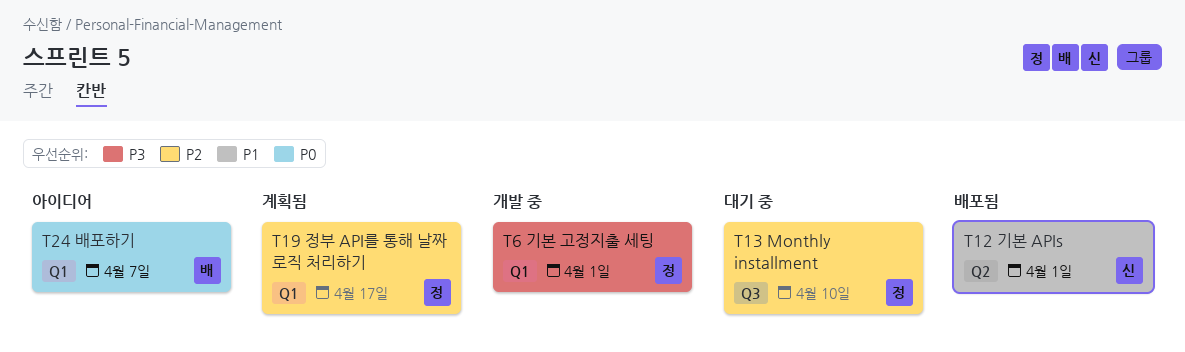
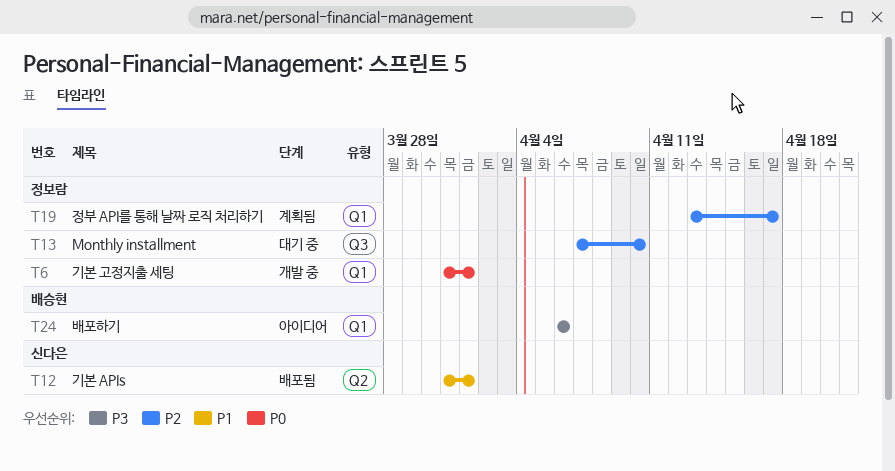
T6, priority: P3 -> P0
T24, priority: P0 -> P3
T24, due: Apr 7 -> Apr 6

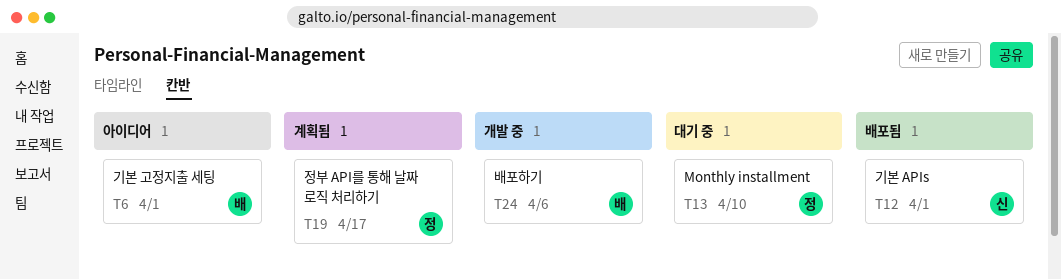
T6, status: 개발 중 -> 아이디어
T6, owner: 정보람 -> 배승현
T24, status: 아이디어 -> 개발 중

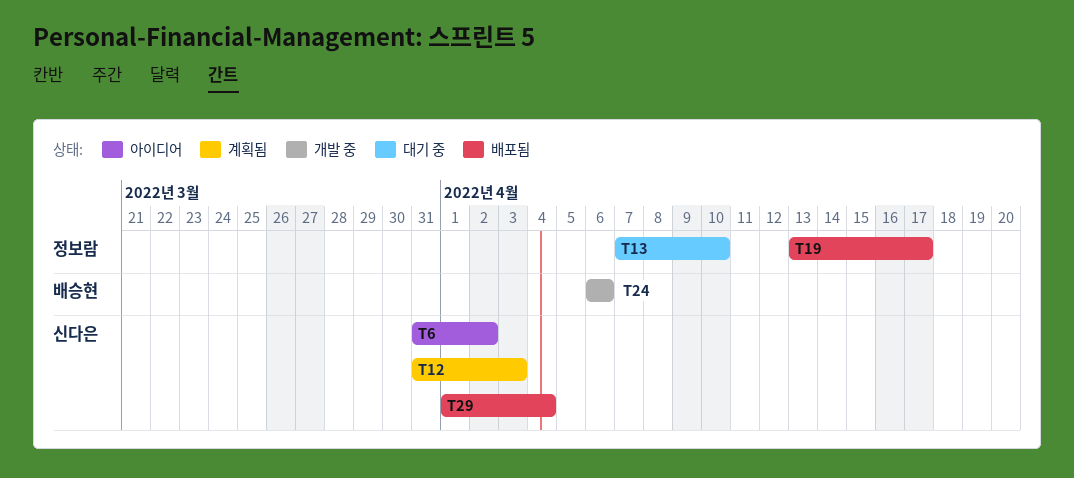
T6, owner: 배승현 -> 신다은
T6, due: Apr 1 -> Apr 2
T12, status: 배포됨 -> 계획됨
T12, due: Apr 1 -> Apr 3
T19, status: 계획됨 -> 배포됨
T29: none -> present

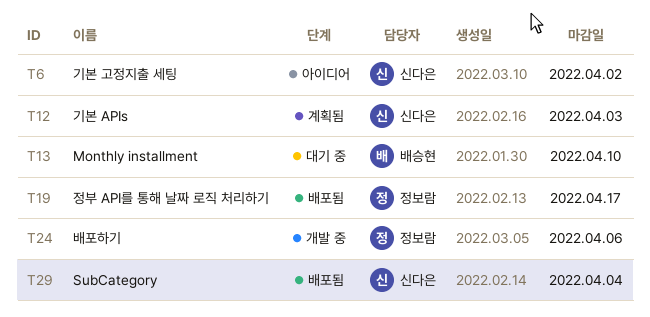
T13, owner: 정보람 -> 배승현
T24, owner: 배승현 -> 정보람

